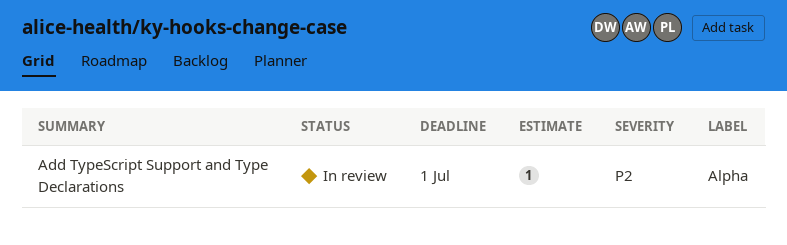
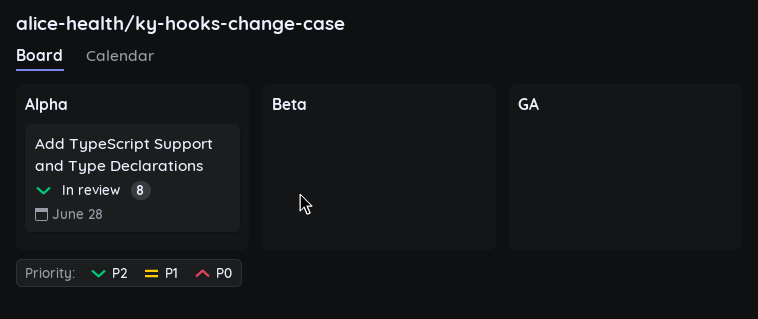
Add TypeScript Support and Type Declarations, estimate: 1 -> 8
Add TypeScript Support and Type Declarations, due: Jul 1 -> Jun 28

